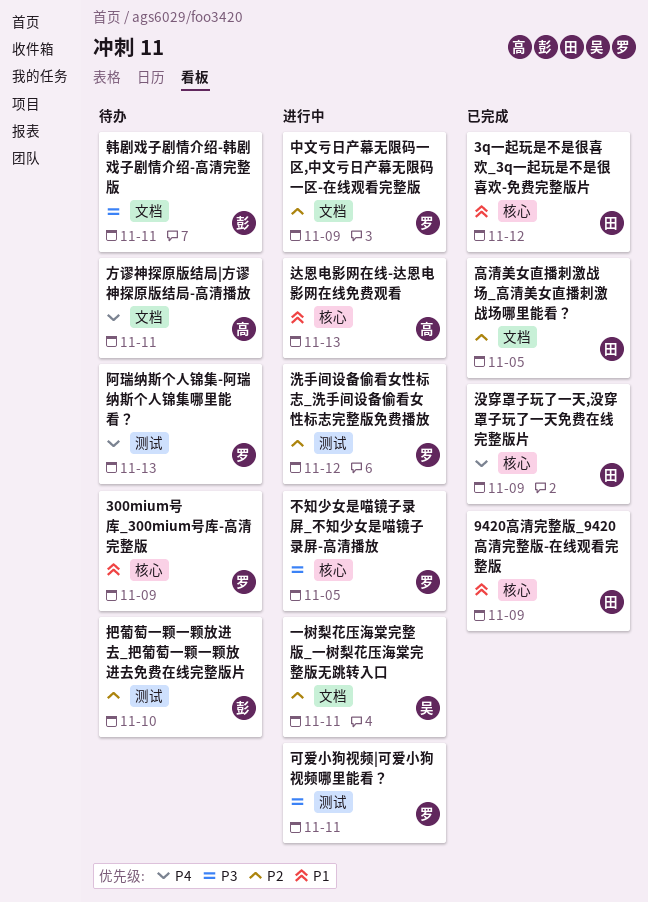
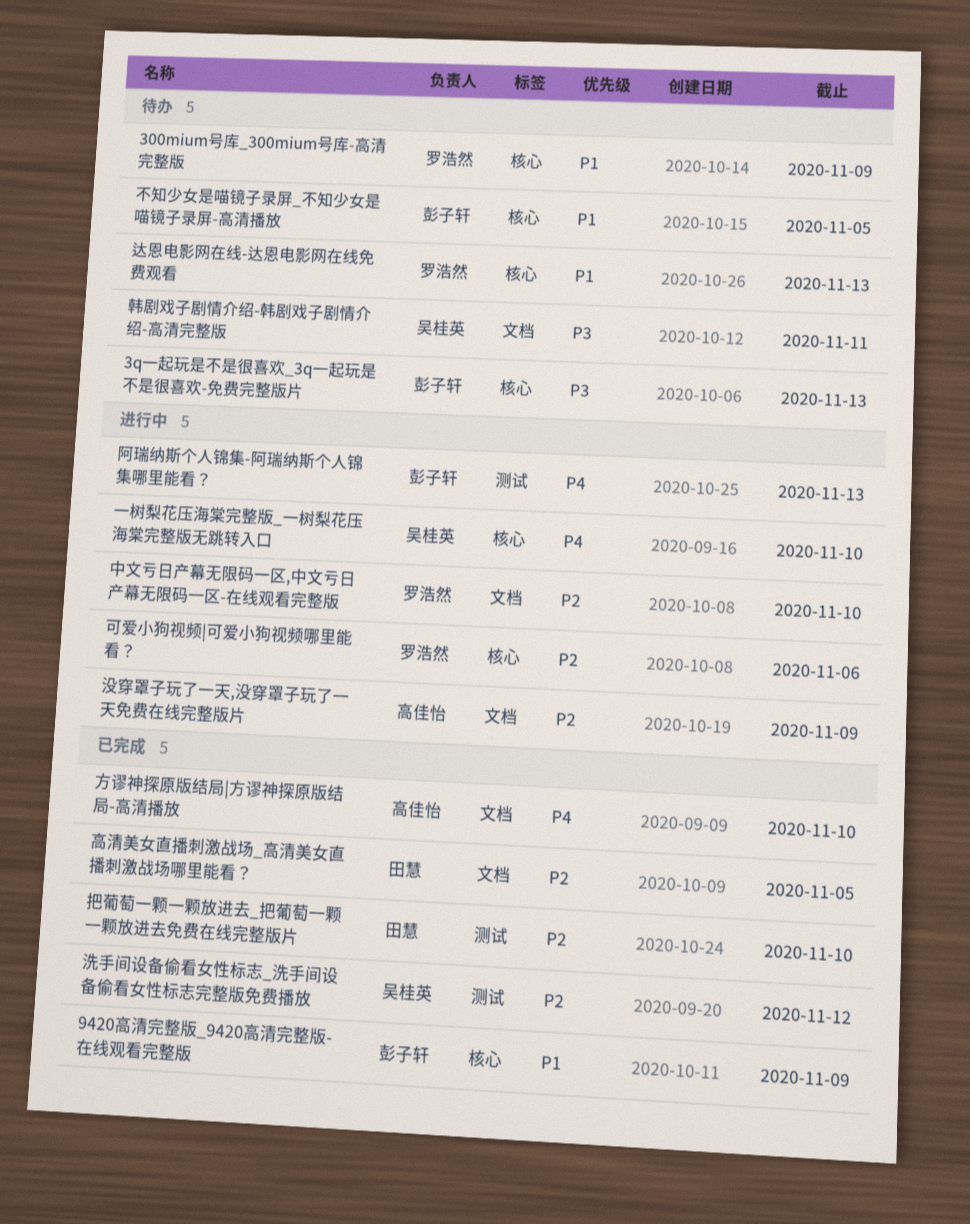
3q一起玩是不是很喜欢_3q一起玩是不是很喜欢-免费完整版片, status: 已完成 -> 待办
3q一起玩是不是很喜欢_3q一起玩是不是很喜欢-免费完整版片, owner: 田慧 -> 彭子轩
3q一起玩是不是很喜欢_3q一起玩是不是很喜欢-免费完整版片, priority: P1 -> P3
3q一起玩是不是很喜欢_3q一起玩是不是很喜欢-免费完整版片, due: Nov 12 -> Nov 13
9420高清完整版_9420高清完整版-在线观看完整版, owner: 田慧 -> 彭子轩
一树梨花压海棠完整版_一树梨花压海棠完整版无跳转入口, priority: P2 -> P4
一树梨花压海棠完整版_一树梨花压海棠完整版无跳转入口, label: 文档 -> 核心
一树梨花压海棠完整版_一树梨花压海棠完整版无跳转入口, due: Nov 11 -> Nov 10
不知少女是喵镜子录屏_不知少女是喵镜子录屏-高清播放, status: 进行中 -> 待办
不知少女是喵镜子录屏_不知少女是喵镜子录屏-高清播放, owner: 罗浩然 -> 彭子轩
不知少女是喵镜子录屏_不知少女是喵镜子录屏-高清播放, priority: P3 -> P1
中文亏日产幕无限码一区,中文亏日产幕无限码一区-在线观看完整版, due: Nov 9 -> Nov 10
可爱小狗视频|可爱小狗视频哪里能看？, priority: P3 -> P2
可爱小狗视频|可爱小狗视频哪里能看？, label: 测试 -> 核心
可爱小狗视频|可爱小狗视频哪里能看？, due: Nov 11 -> Nov 6
把葡萄一颗一颗放进去_把葡萄一颗一颗放进去免费在线完整版片, status: 待办 -> 已完成
把葡萄一颗一颗放进去_把葡萄一颗一颗放进去免费在线完整版片, owner: 彭子轩 -> 田慧
方谬神探原版结局|方谬神探原版结局-高清播放, status: 待办 -> 已完成
方谬神探原版结局|方谬神探原版结局-高清播放, due: Nov 11 -> Nov 10
没穿罩子玩了一天,没穿罩子玩了一天免费在线完整版片, status: 已完成 -> 进行中
没穿罩子玩了一天,没穿罩子玩了一天免费在线完整版片, owner: 田慧 -> 高佳怡
没穿罩子玩了一天,没穿罩子玩了一天免费在线完整版片, priority: P4 -> P2
没穿罩子玩了一天,没穿罩子玩了一天免费在线完整版片, label: 核心 -> 文档
洗手间设备偷看女性标志_洗手间设备偷看女性标志完整版免费播放, status: 进行中 -> 已完成
洗手间设备偷看女性标志_洗手间设备偷看女性标志完整版免费播放, owner: 罗浩然 -> 吴桂英
达恩电影网在线-达恩电影网在线免费观看, status: 进行中 -> 待办
达恩电影网在线-达恩电影网在线免费观看, owner: 高佳怡 -> 罗浩然
阿瑞纳斯个人锦集-阿瑞纳斯个人锦集哪里能看？, status: 待办 -> 进行中
阿瑞纳斯个人锦集-阿瑞纳斯个人锦集哪里能看？, owner: 罗浩然 -> 彭子轩
韩剧戏子剧情介绍-韩剧戏子剧情介绍-高清完整版, owner: 彭子轩 -> 吴桂英

